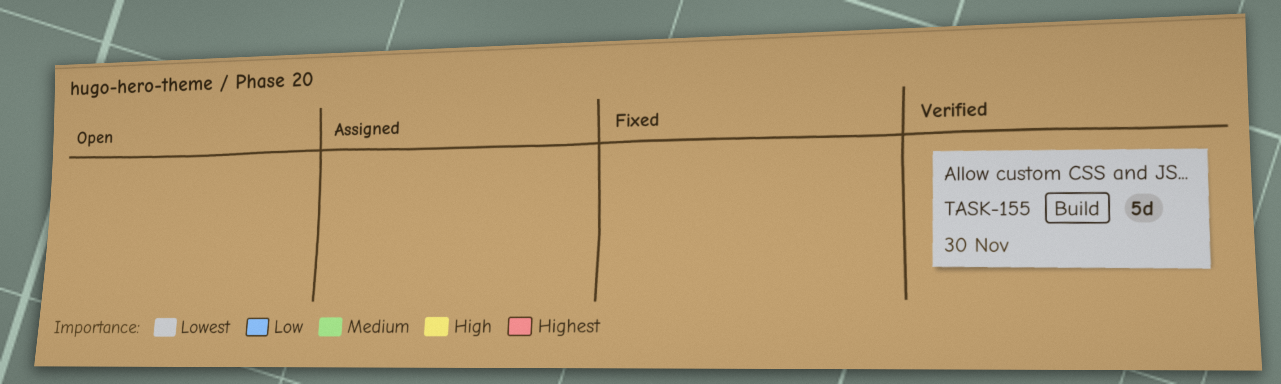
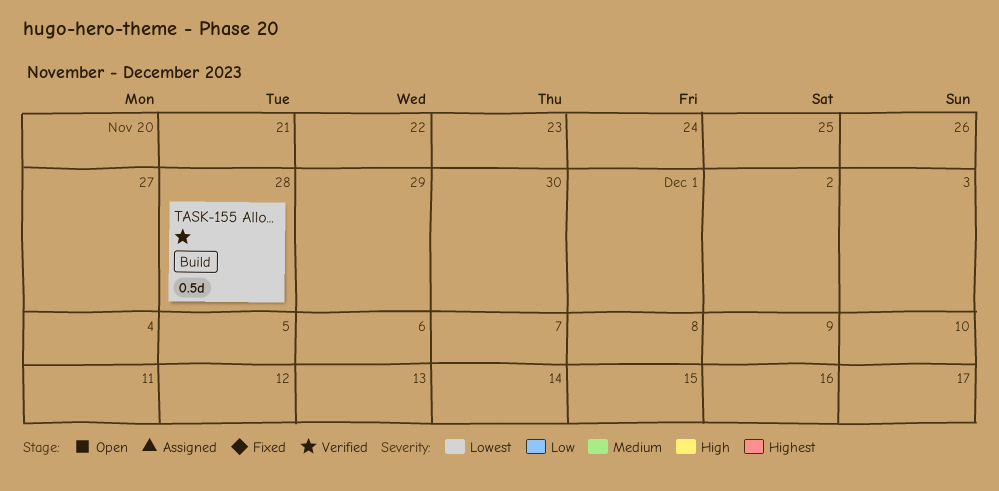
TASK-155, estimate: 5d -> 0.5d
TASK-155, due: Nov 30 -> Nov 28

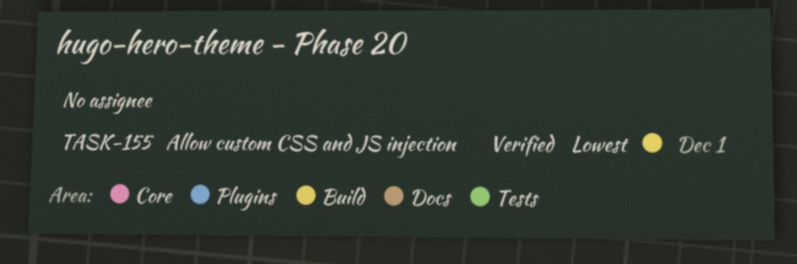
TASK-155, due: Nov 28 -> Dec 1

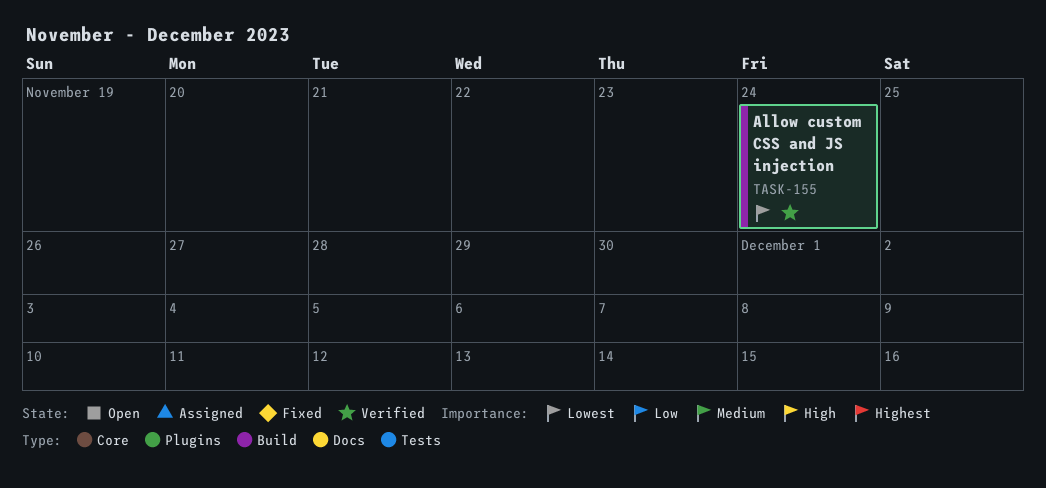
TASK-155, due: Dec 1 -> Nov 24

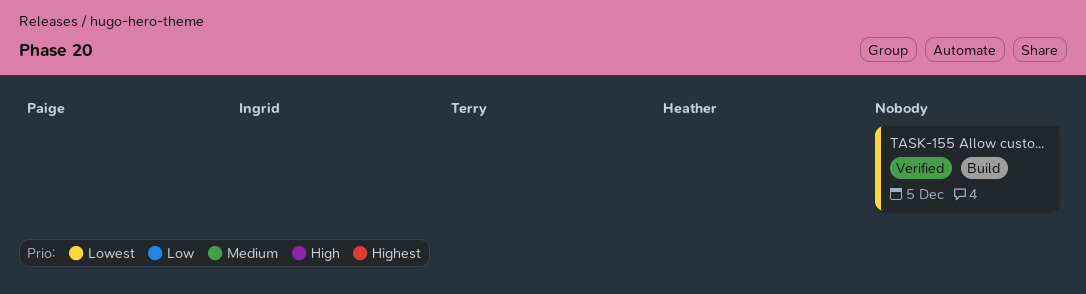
TASK-155, due: Nov 24 -> Dec 5

